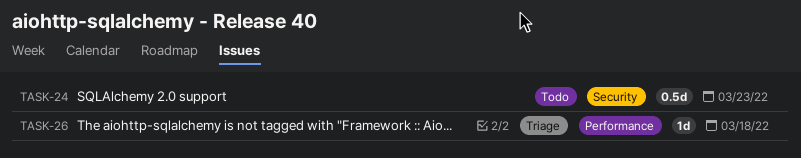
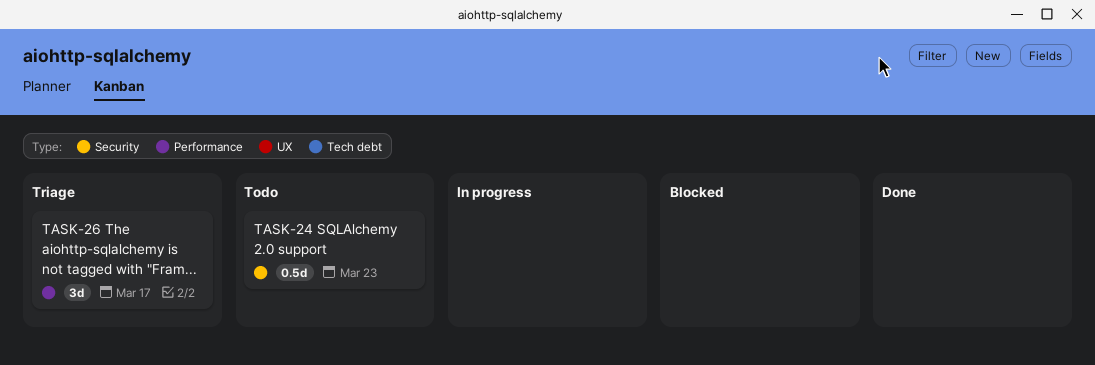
TASK-26, estimate: 1d -> 3d
TASK-26, due: Mar 18 -> Mar 17

